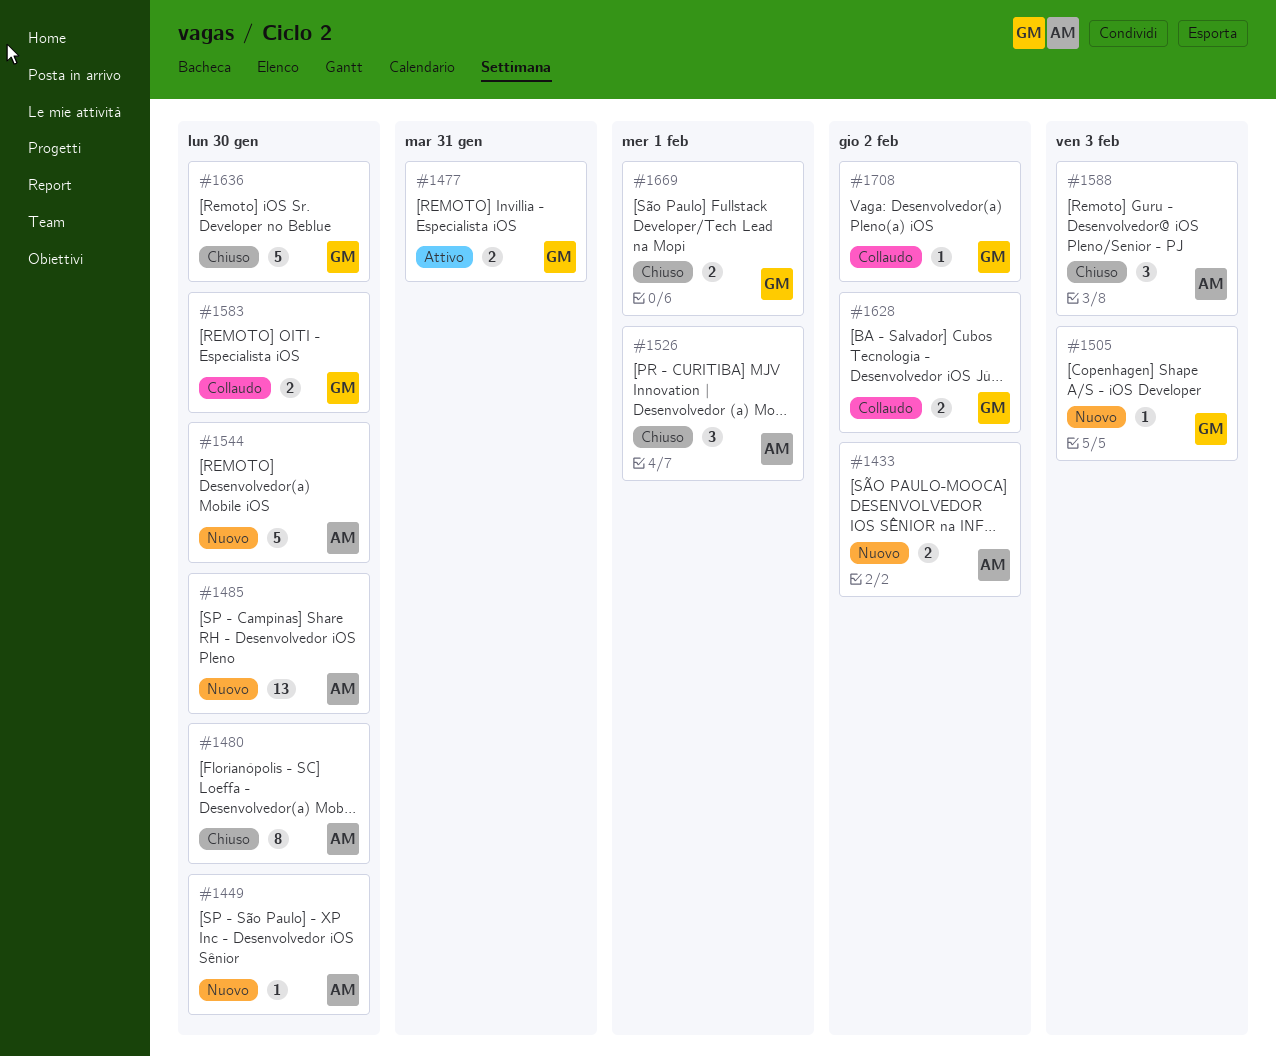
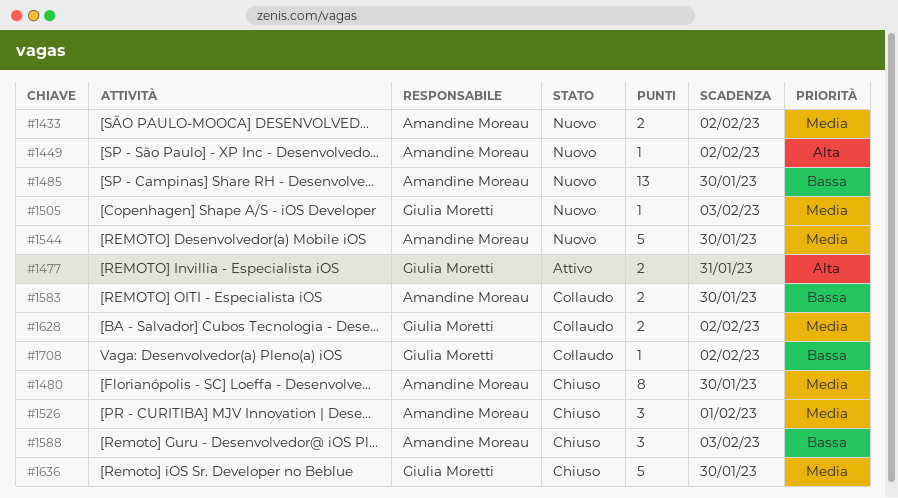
#1449, due: Jan 30 -> Feb 2
#1583, owner: Giulia Moretti -> Amandine Moreau
#1669: present -> none

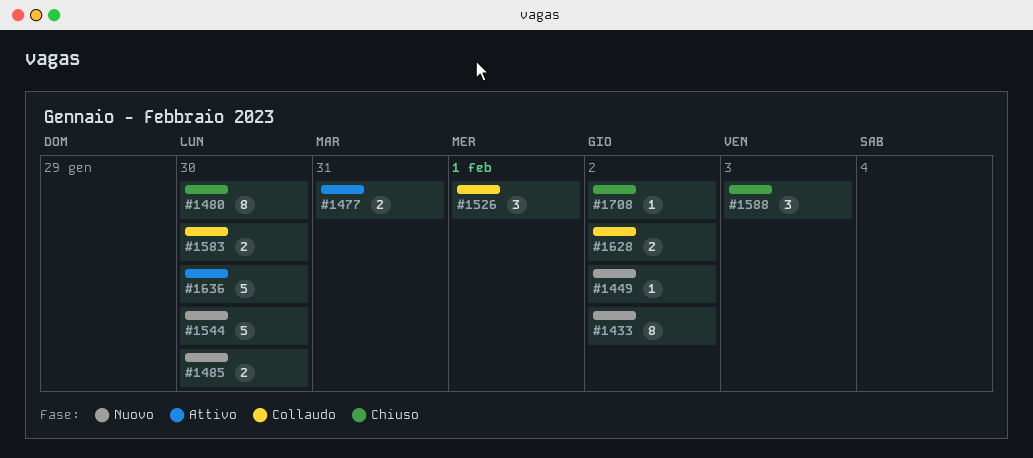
#1433, estimate: 2 -> 8
#1485, estimate: 13 -> 2
#1505: present -> none
#1526, status: Chiuso -> Collaudo
#1636, status: Chiuso -> Attivo
#1708, status: Collaudo -> Chiuso

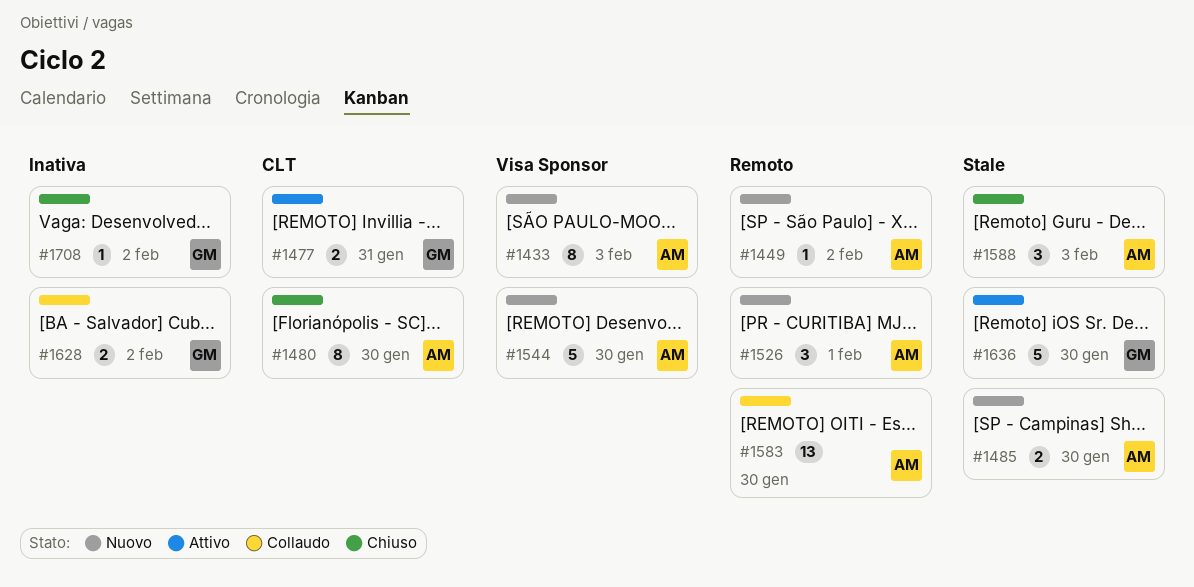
#1433, due: Feb 2 -> Feb 3
#1526, status: Collaudo -> Nuovo
#1583, estimate: 2 -> 13

